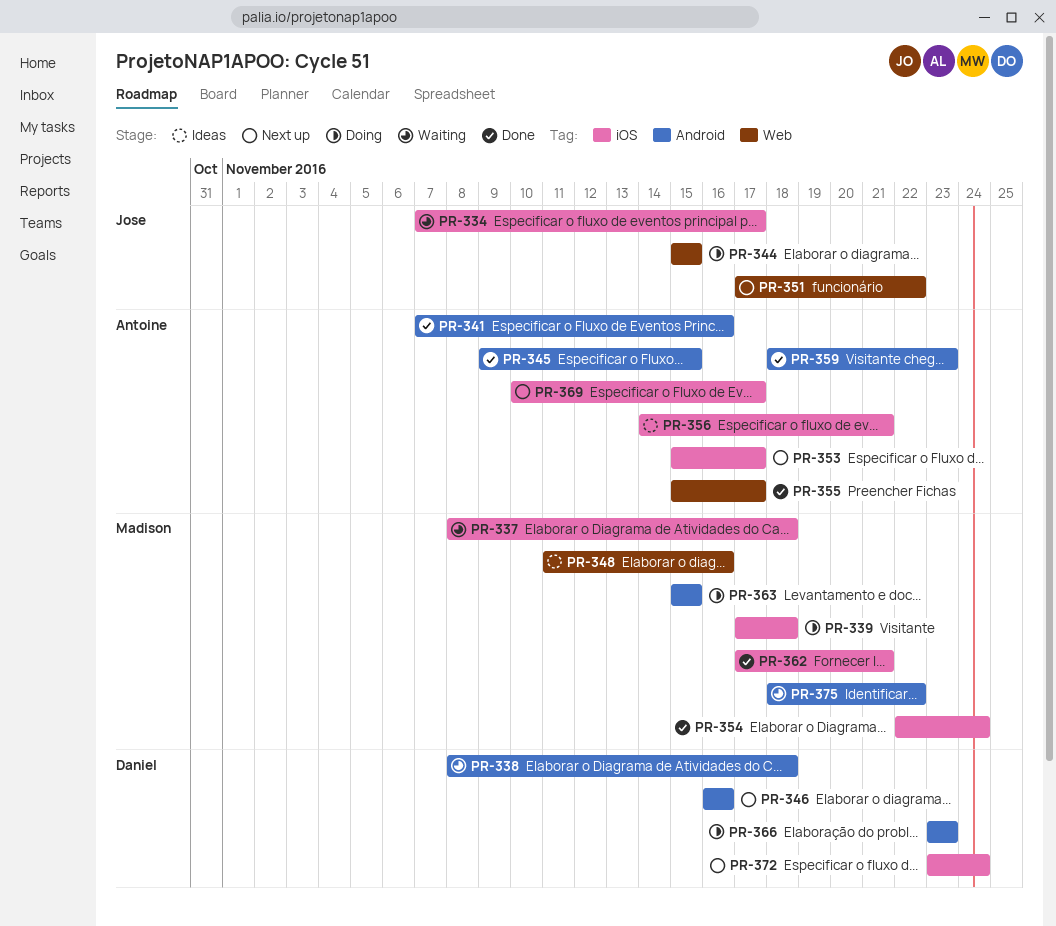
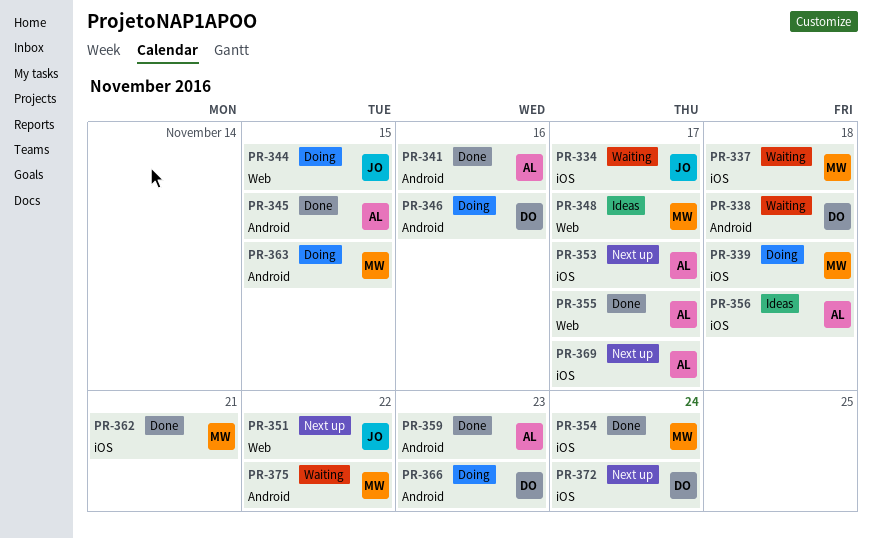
PR-346, status: Next up -> Doing
PR-348, due: Nov 16 -> Nov 17
PR-356, due: Nov 21 -> Nov 18

